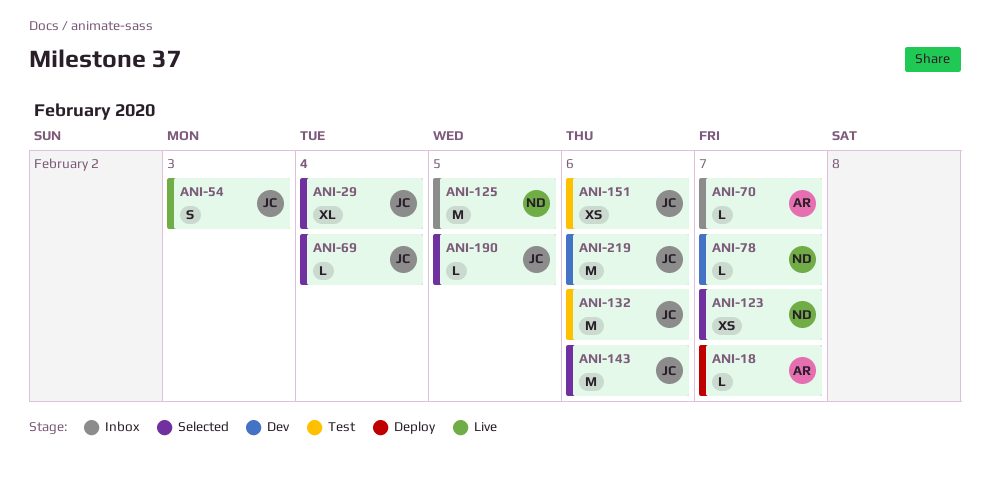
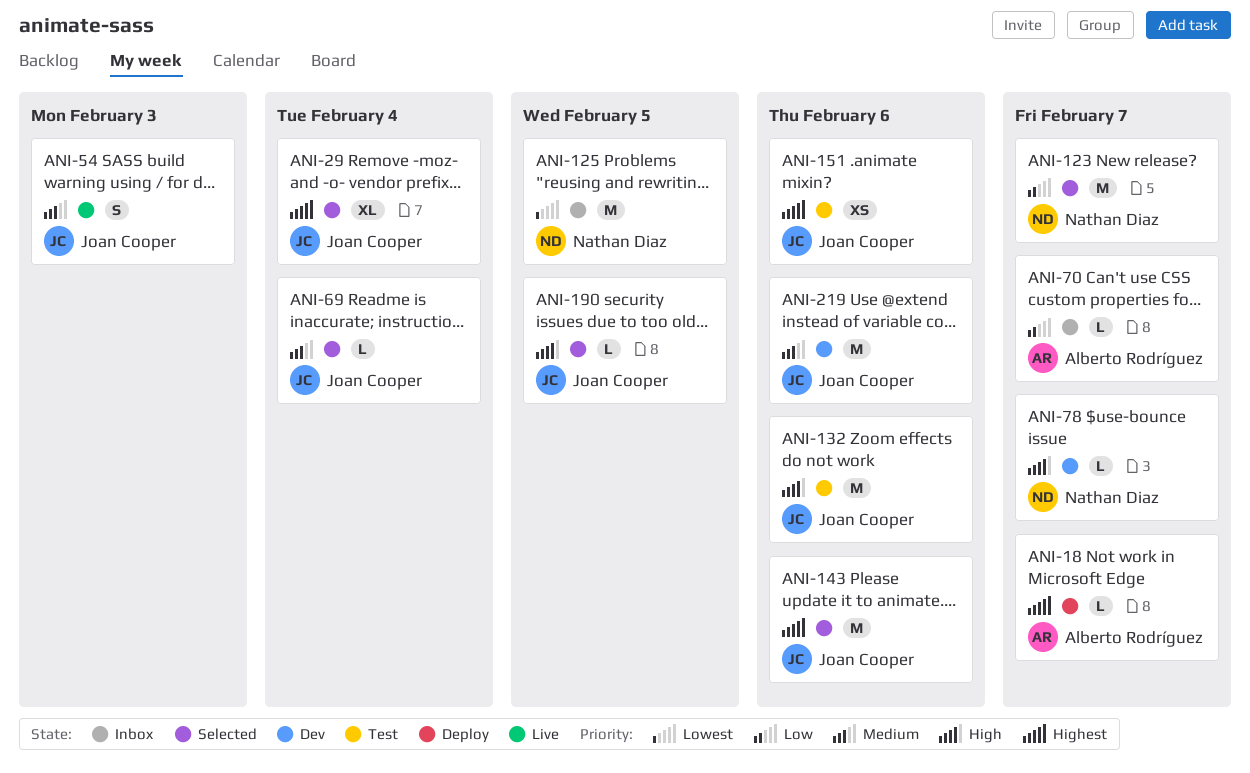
ANI-123, estimate: XS -> M

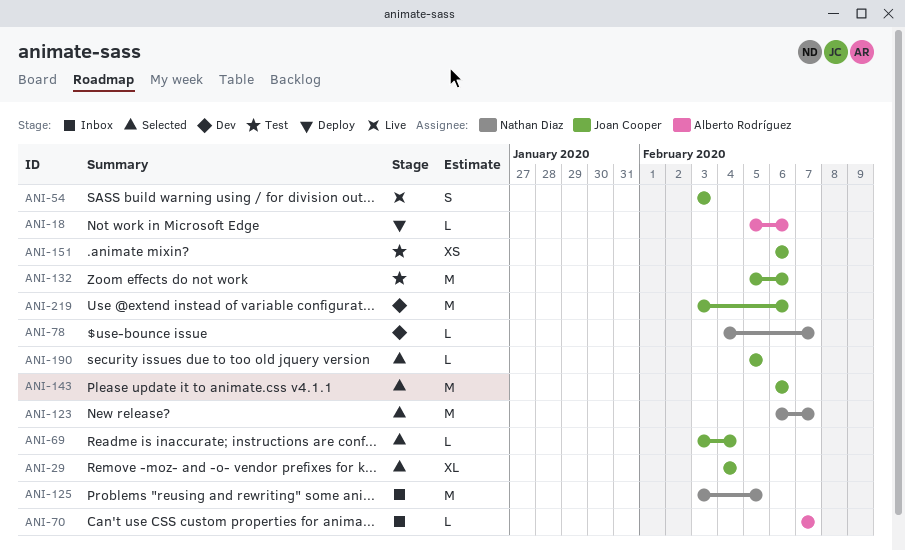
ANI-18, due: Feb 7 -> Feb 6

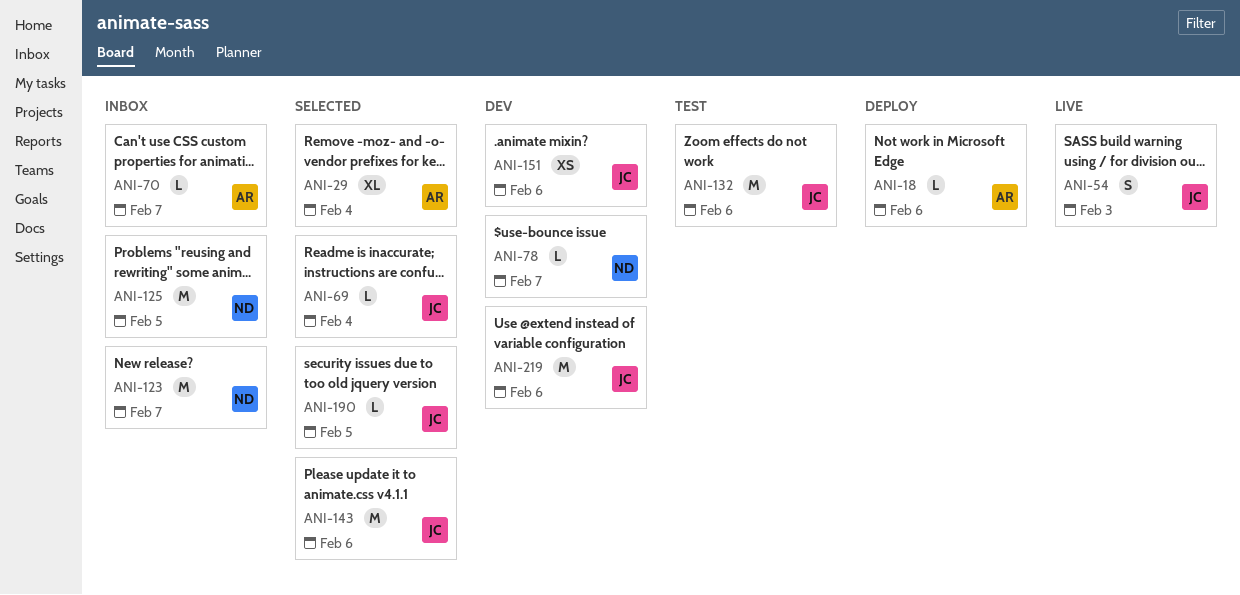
ANI-29, owner: Joan Cooper -> Alberto Rodríguez
ANI-123, status: Selected -> Inbox
ANI-151, status: Test -> Dev

